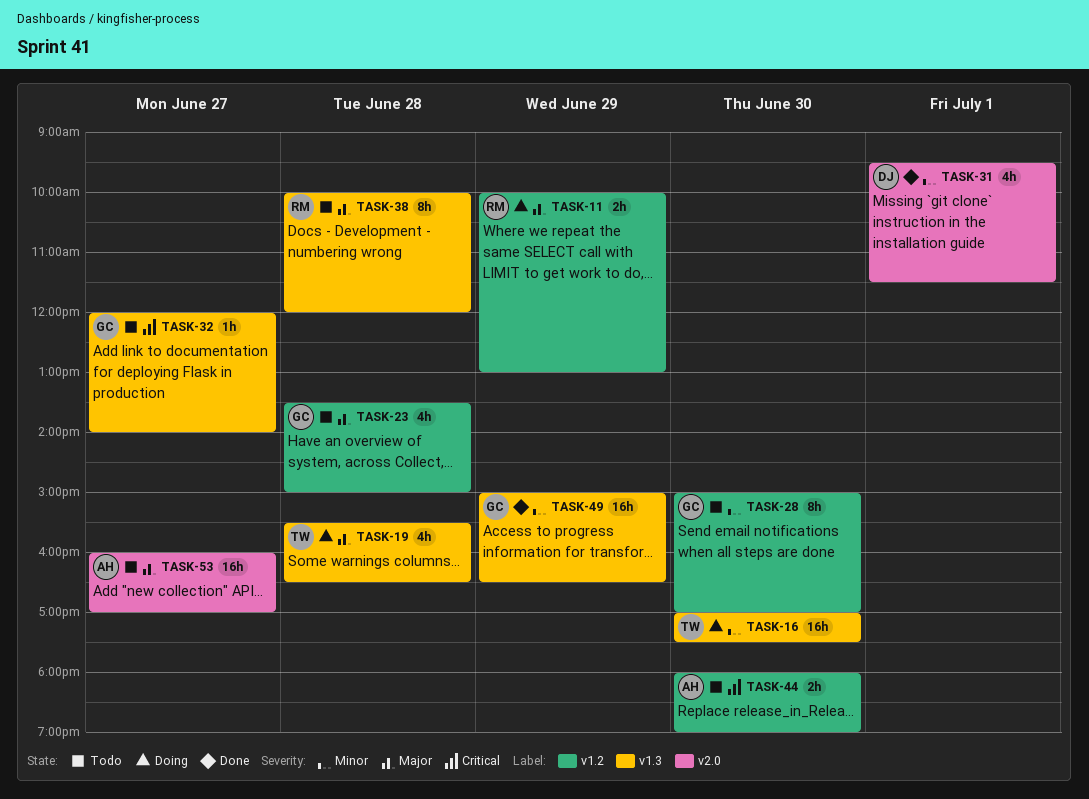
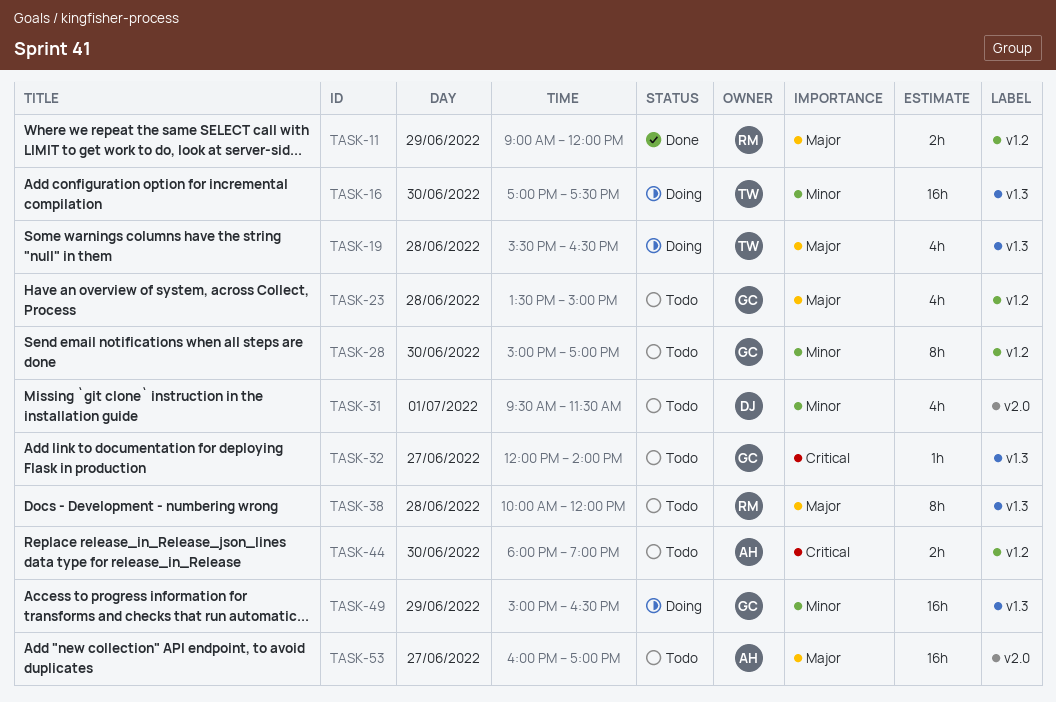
TASK-11, status: Doing -> Done
TASK-11, begins: 10:00 -> 09:00
TASK-11, ends: 13:00 -> 12:00
TASK-31, status: Done -> Todo
TASK-49, status: Done -> Doing

